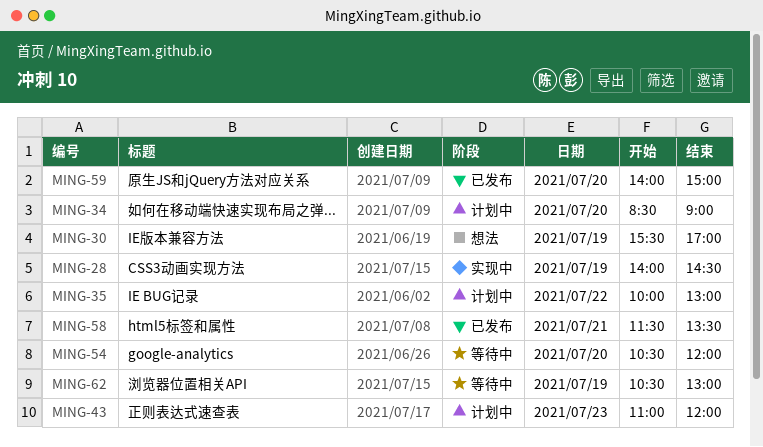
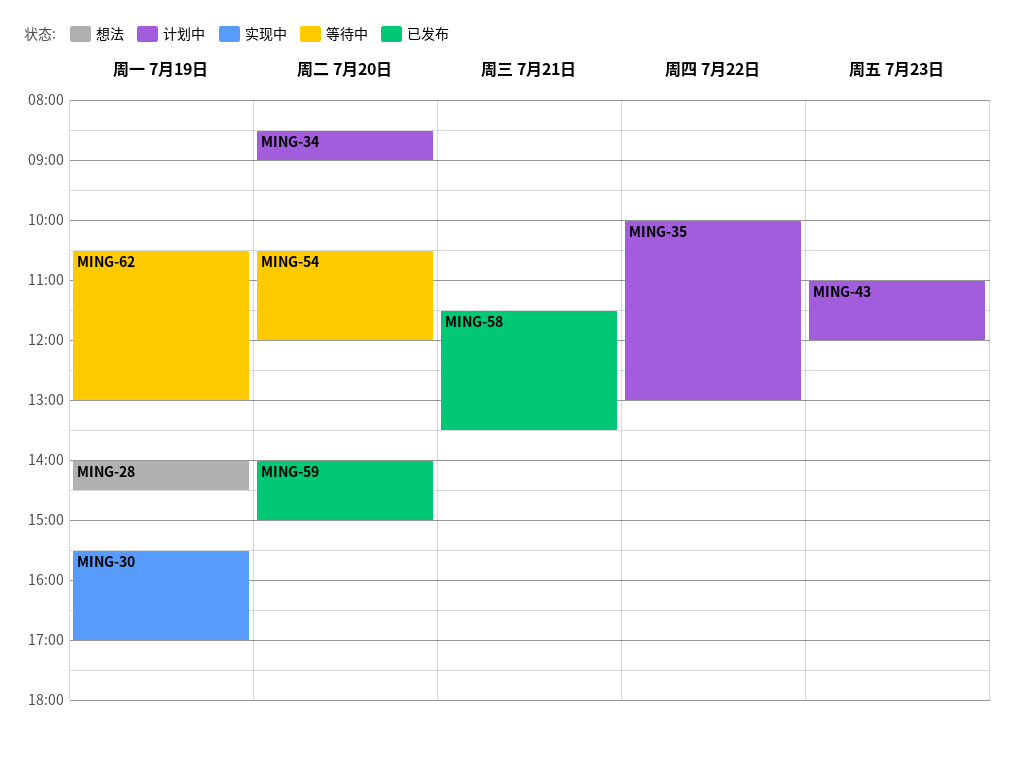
MING-28, status: 实现中 -> 想法
MING-30, status: 想法 -> 实现中

